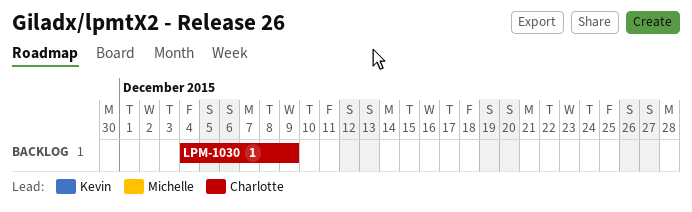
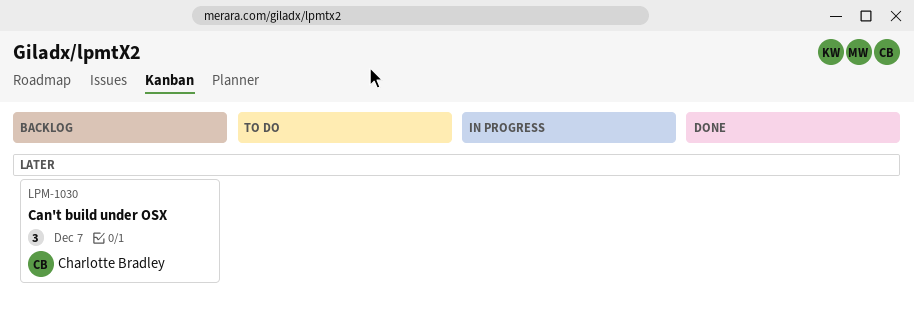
LPM-1030, estimate: 1 -> 3
LPM-1030, due: Dec 9 -> Dec 7

